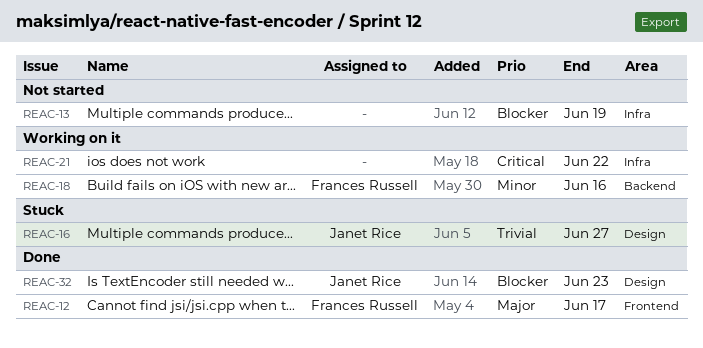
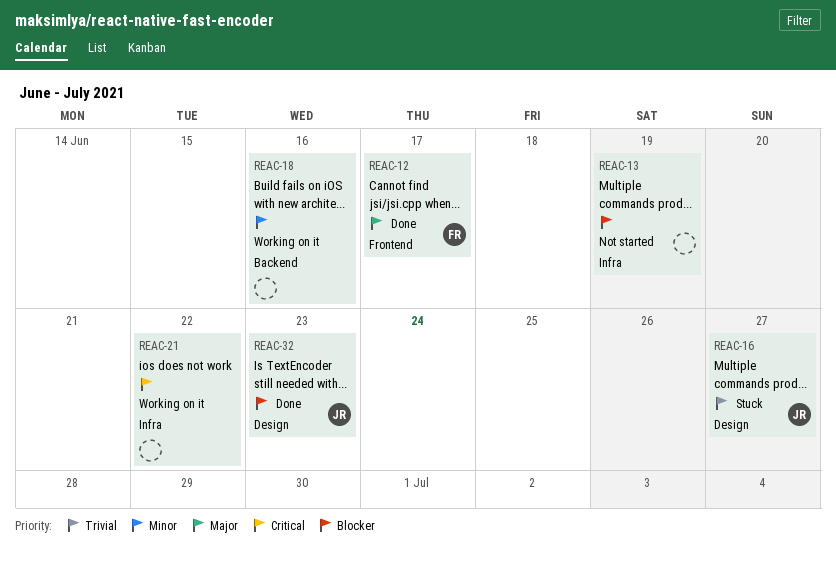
REAC-18, owner: Frances Russell -> none

